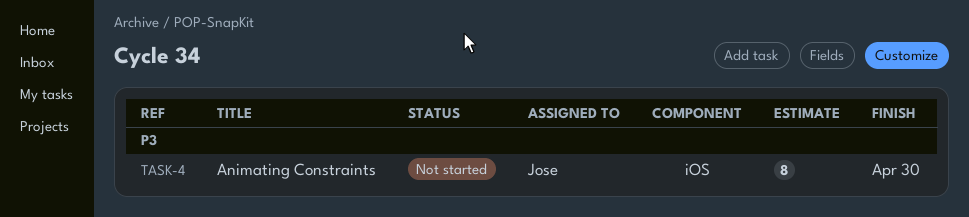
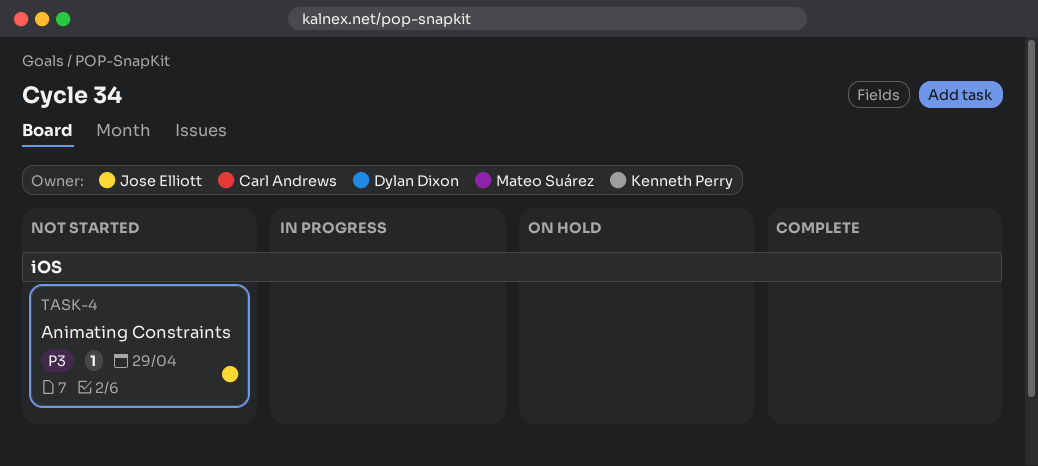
TASK-4, estimate: 8 -> 1
TASK-4, due: Apr 30 -> Apr 29

